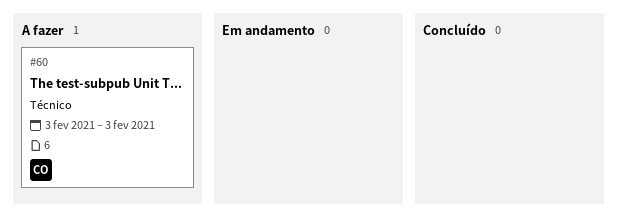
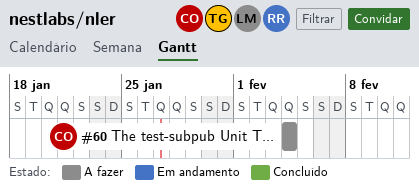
#60, start: Feb 3 -> Feb 4
#60, due: Feb 3 -> Feb 4

